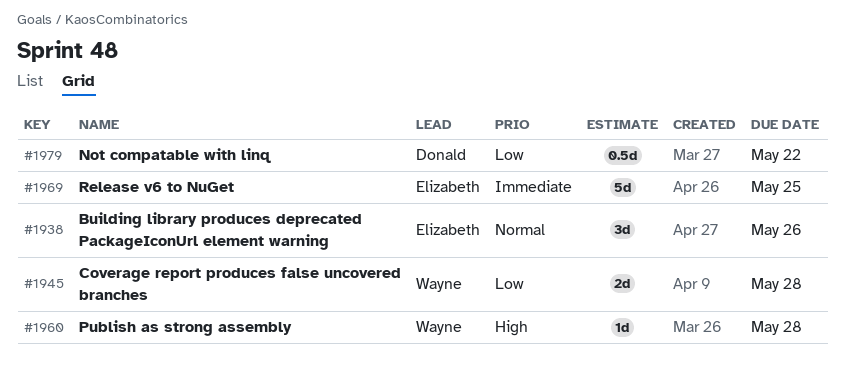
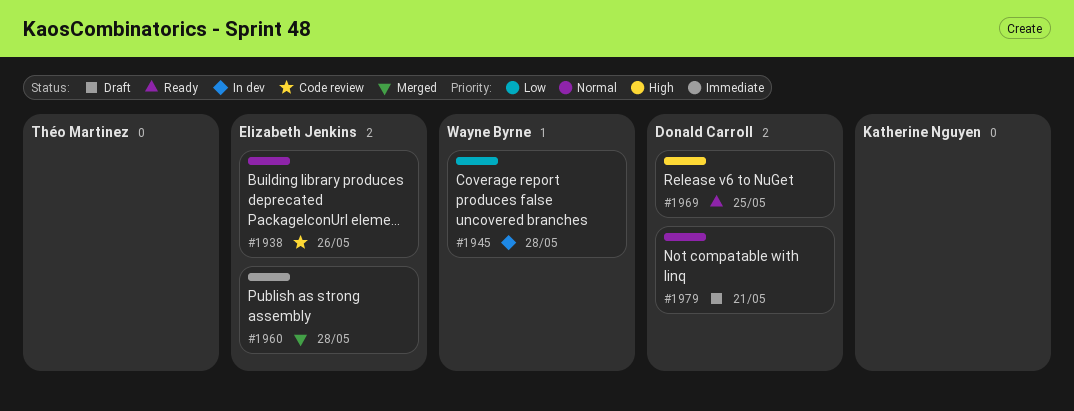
#1960, owner: Wayne Byrne -> Elizabeth Jenkins
#1960, priority: High -> Immediate
#1969, owner: Elizabeth Jenkins -> Donald Carroll
#1969, priority: Immediate -> High
#1979, priority: Low -> Normal
#1979, due: May 22 -> May 21

